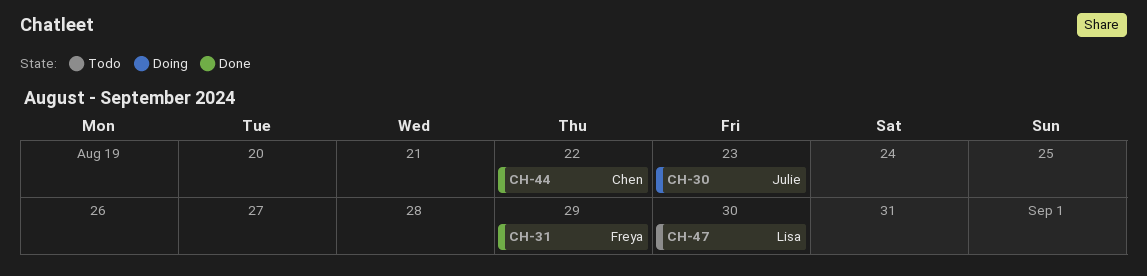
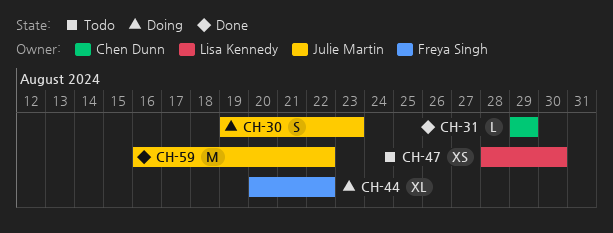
CH-31, owner: Freya Singh -> Chen Dunn
CH-44, status: Done -> Doing
CH-44, owner: Chen Dunn -> Freya Singh
CH-59: none -> present

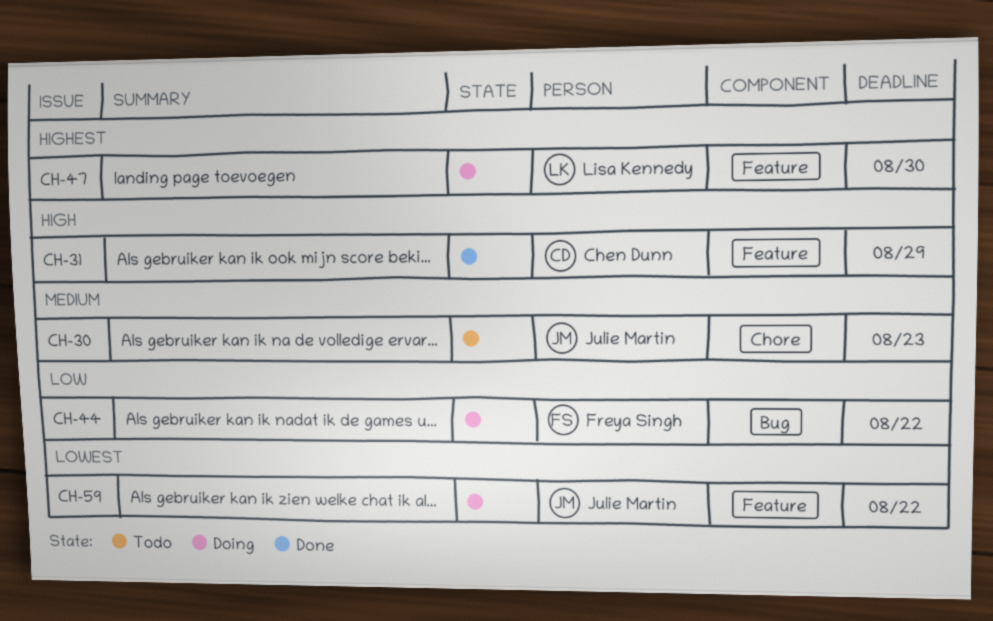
CH-30, status: Doing -> Todo
CH-47, status: Todo -> Doing
CH-59, status: Done -> Doing

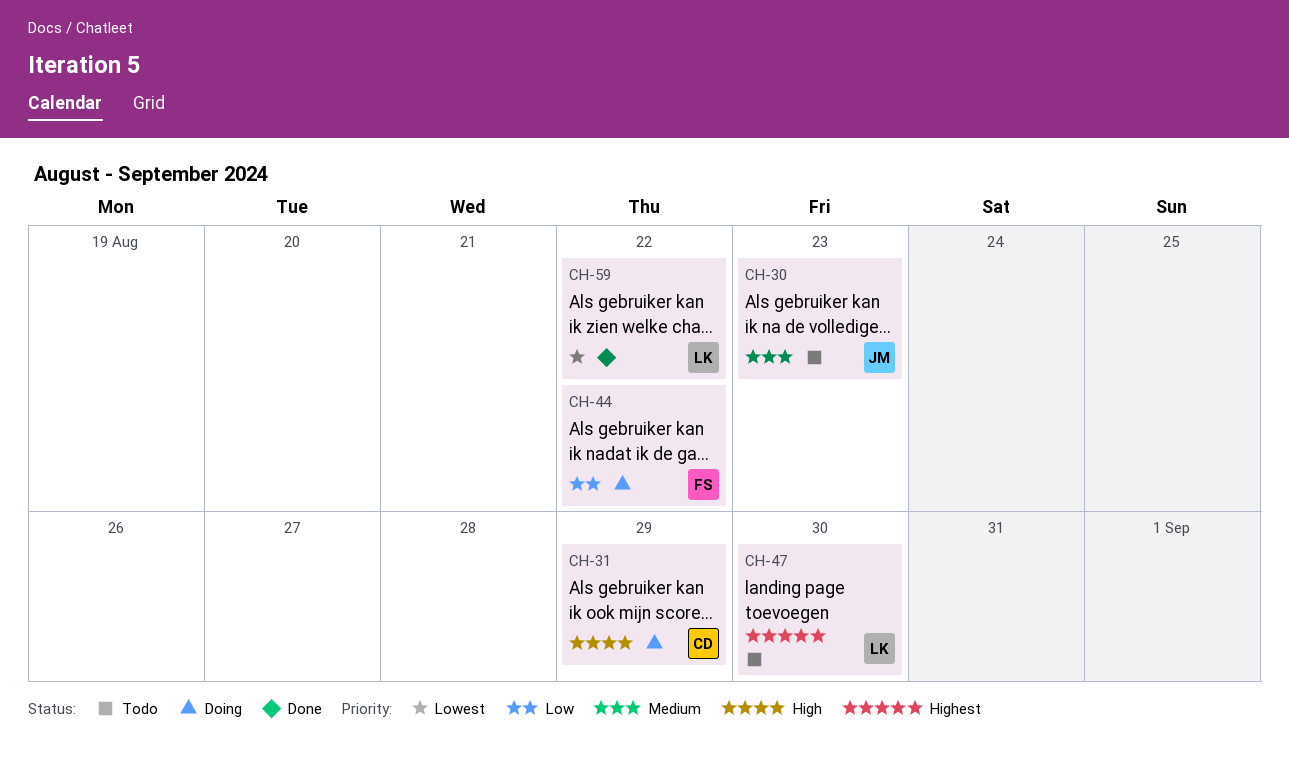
CH-31, status: Done -> Doing
CH-47, status: Doing -> Todo
CH-59, status: Doing -> Done
CH-59, owner: Julie Martin -> Lisa Kennedy

